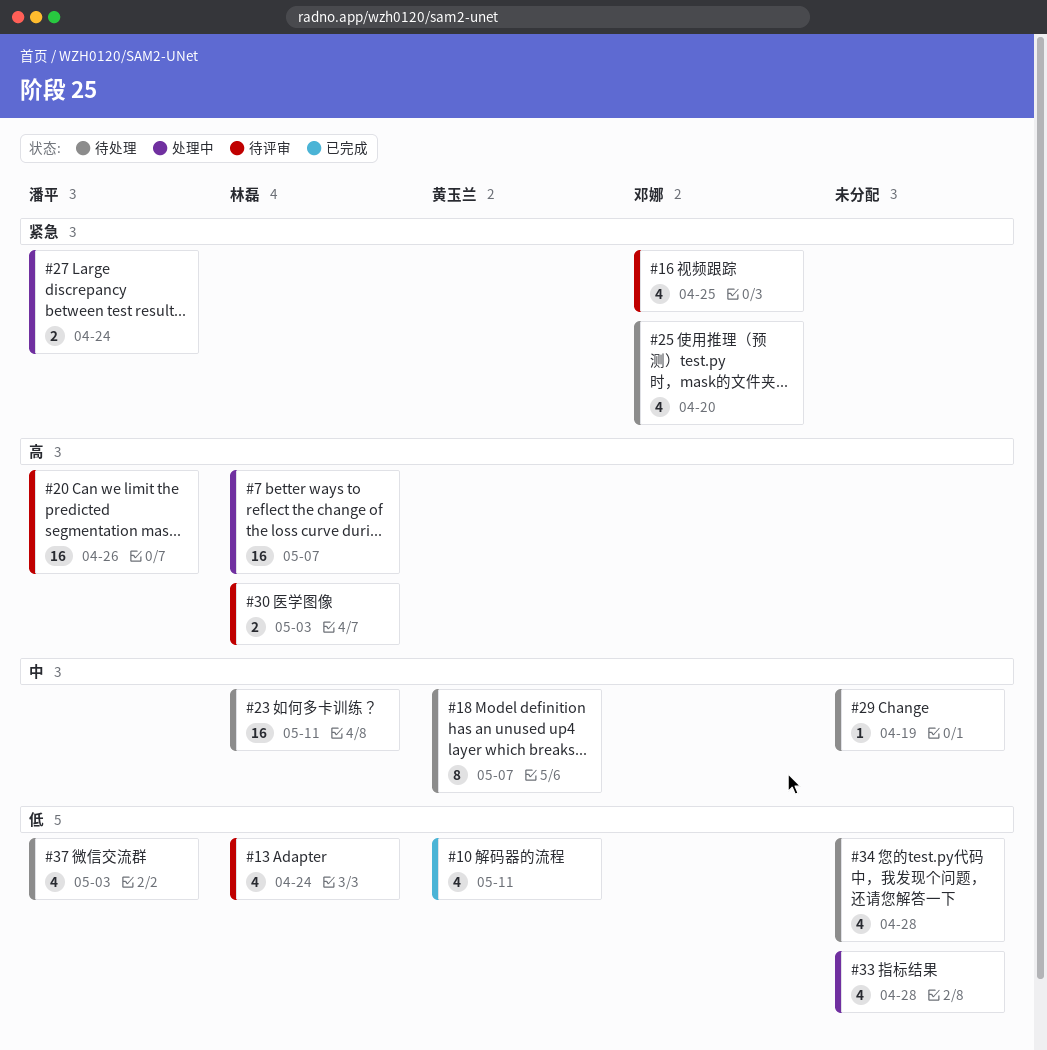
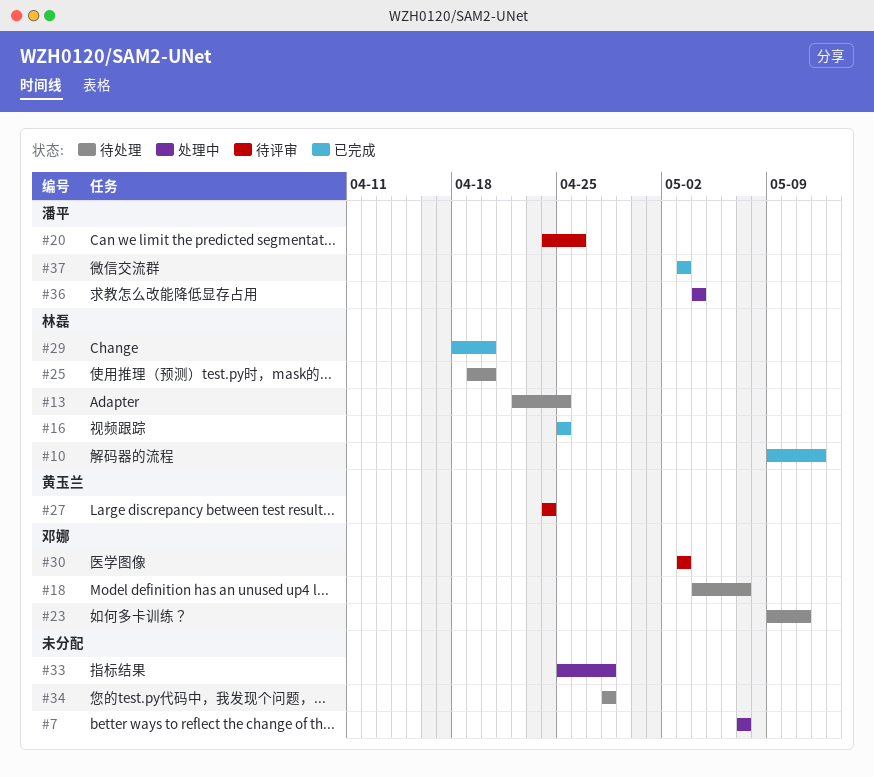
#7, owner: 林磊 -> none
#10, owner: 黄玉兰 -> 林磊
#10, due: May 11 -> May 12
#13, status: 待评审 -> 待处理
#13, due: Apr 24 -> Apr 25
#16, status: 待评审 -> 已完成
#16, owner: 邓娜 -> 林磊
#18, owner: 黄玉兰 -> 邓娜
#23, owner: 林磊 -> 邓娜
#25, owner: 邓娜 -> 林磊
#27, status: 处理中 -> 待评审
#27, owner: 潘平 -> 黄玉兰
#29, status: 待处理 -> 已完成
#29, owner: none -> 林磊
#29, due: Apr 19 -> Apr 20
#30, owner: 林磊 -> 邓娜
#36: none -> present
#37, status: 待处理 -> 已完成

